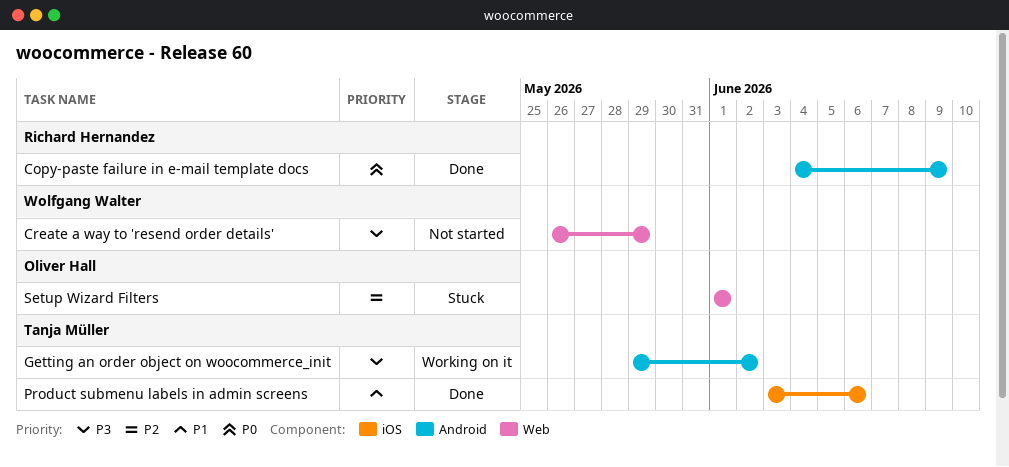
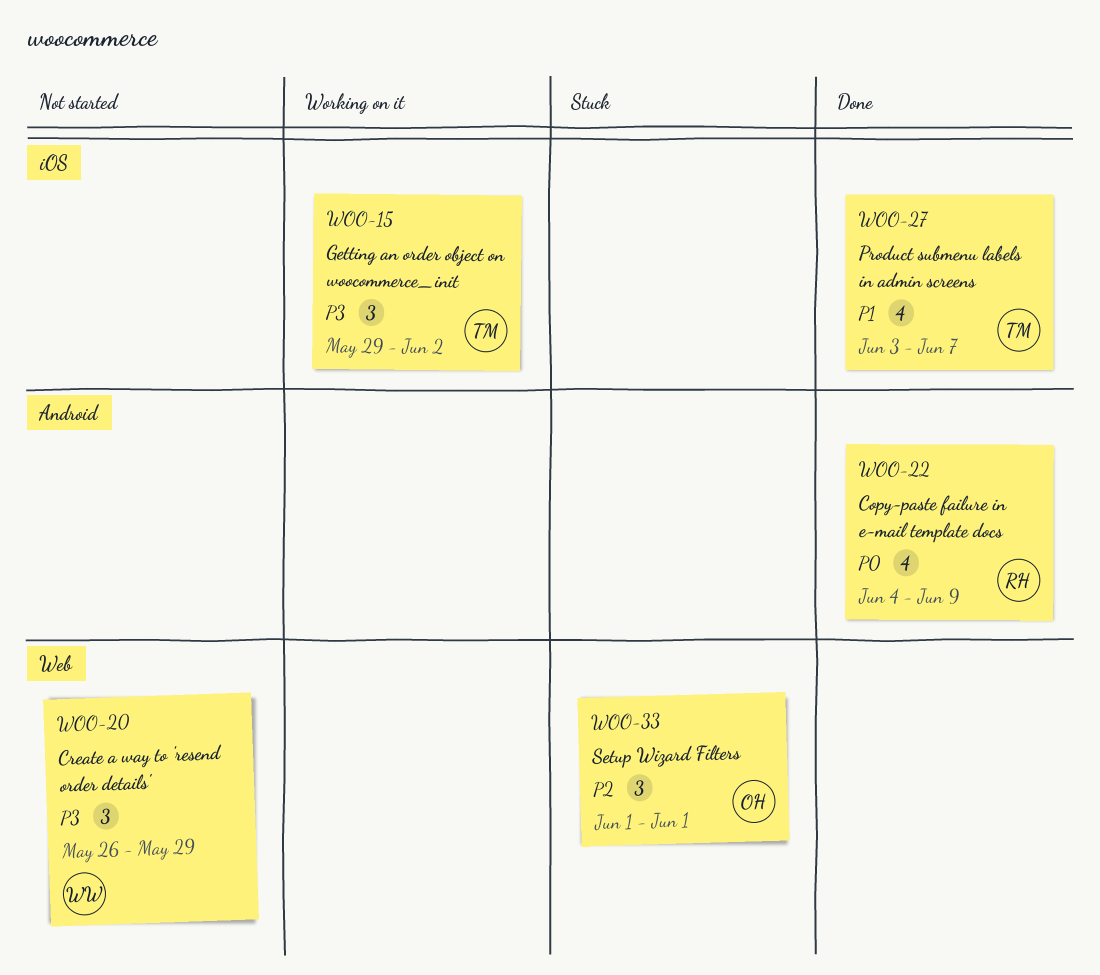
Getting an order object on woocommerce_init, label: Android -> iOS
Product submenu labels in admin screens, due: Jun 6 -> Jun 7

